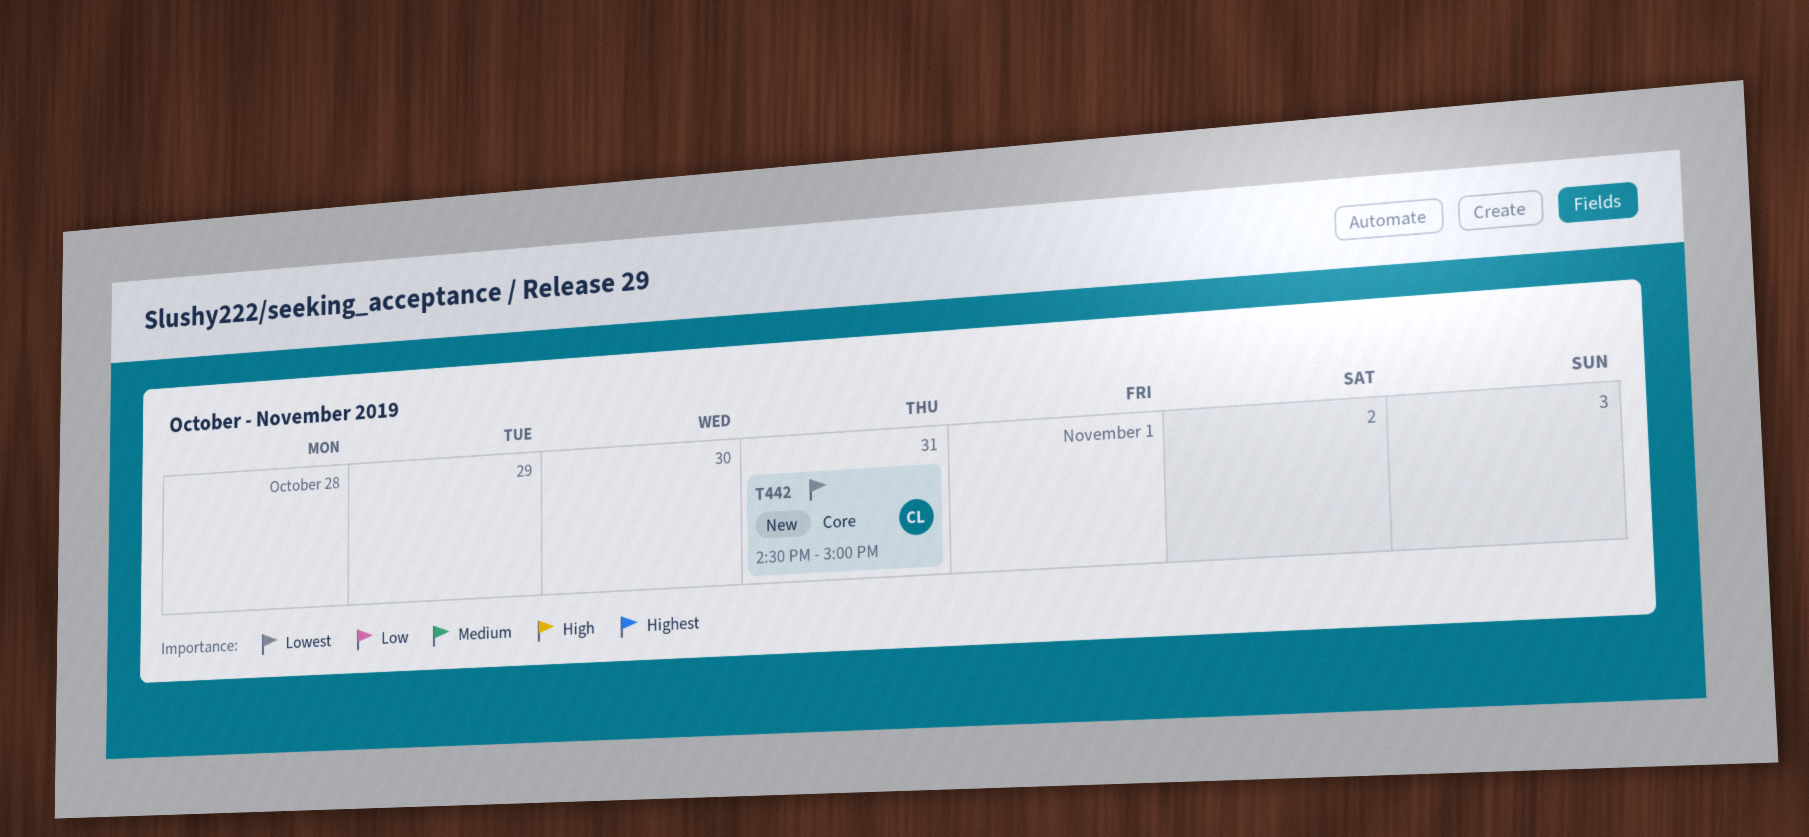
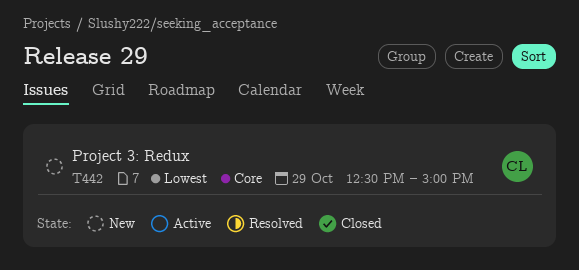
T442, day: Oct 31 -> Oct 29
T442, begins: 14:30 -> 12:30

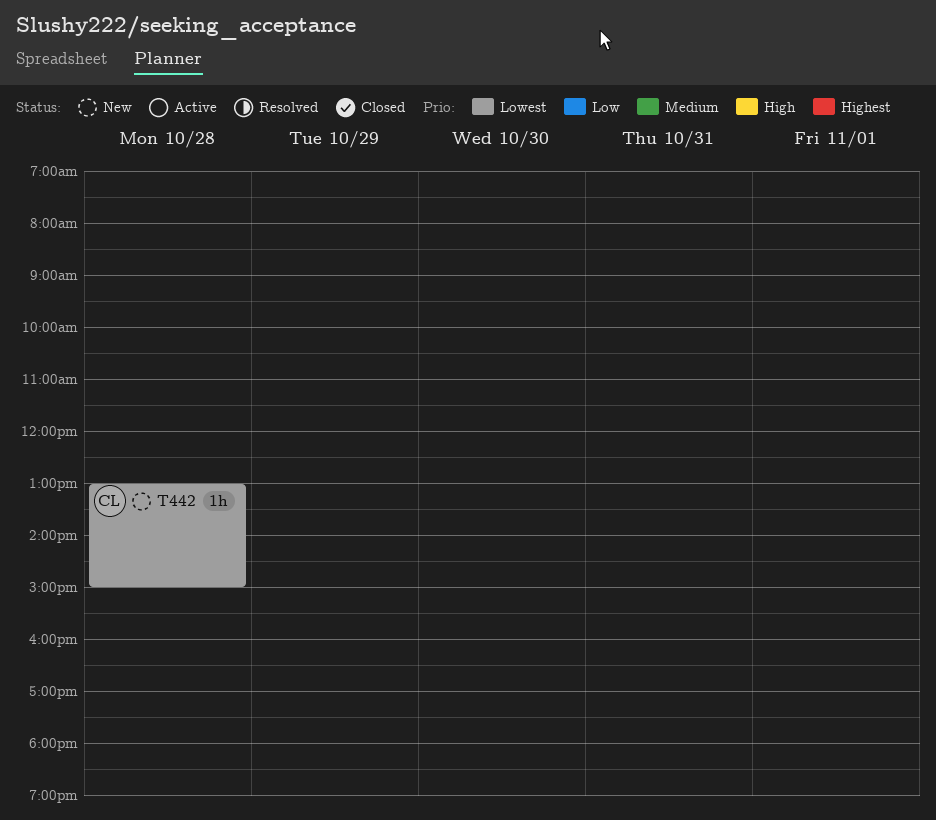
T442, day: Oct 29 -> Oct 28
T442, begins: 12:30 -> 13:00

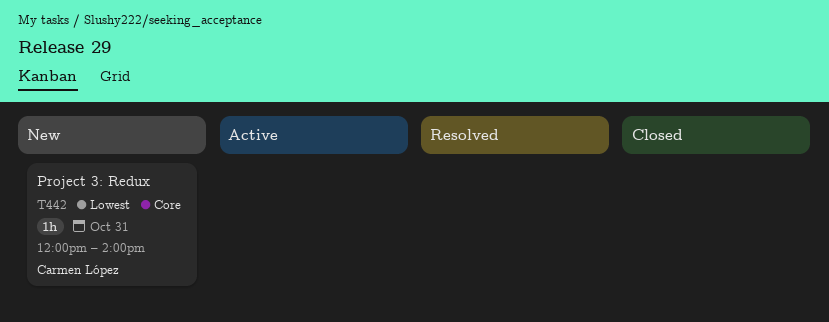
T442, day: Oct 28 -> Oct 31
T442, begins: 13:00 -> 12:00
T442, ends: 15:00 -> 14:00

